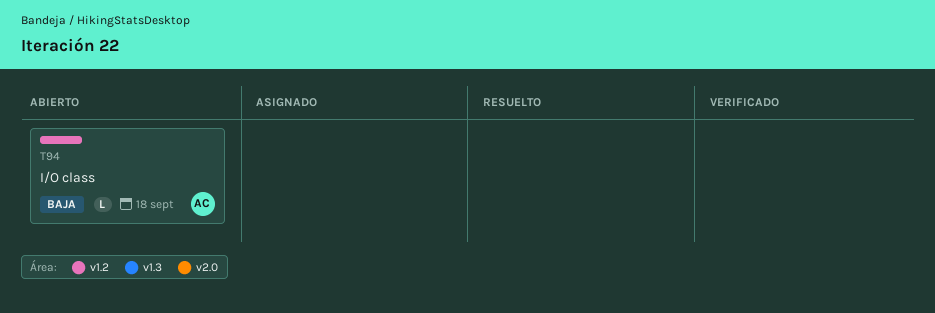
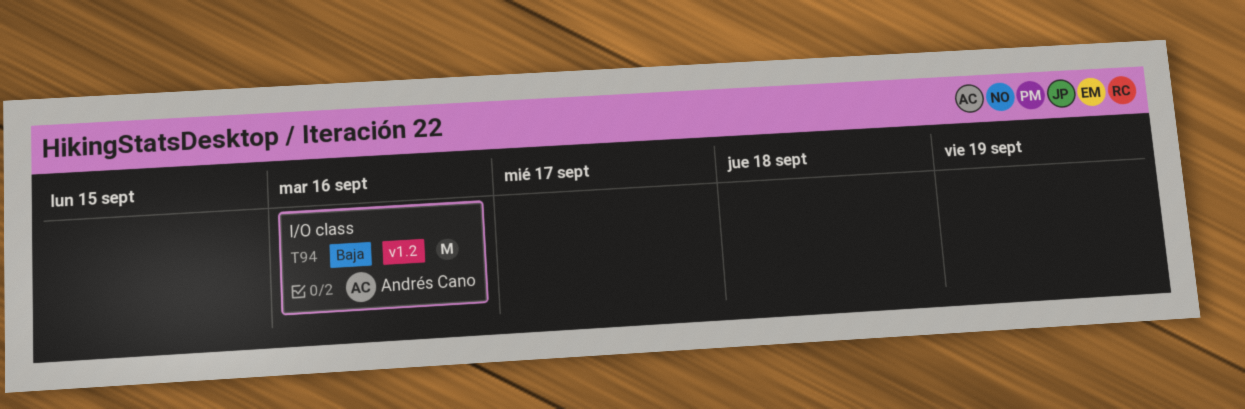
T94, estimate: L -> M
T94, due: Sep 18 -> Sep 16

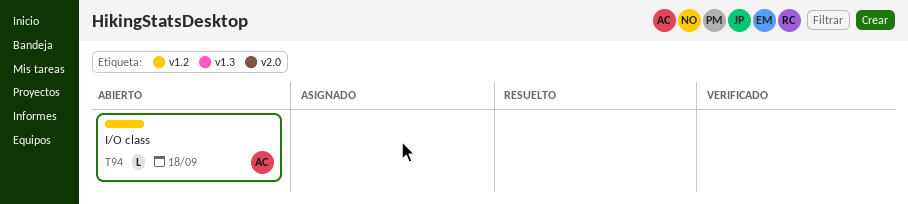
T94, estimate: M -> L
T94, due: Sep 16 -> Sep 18

